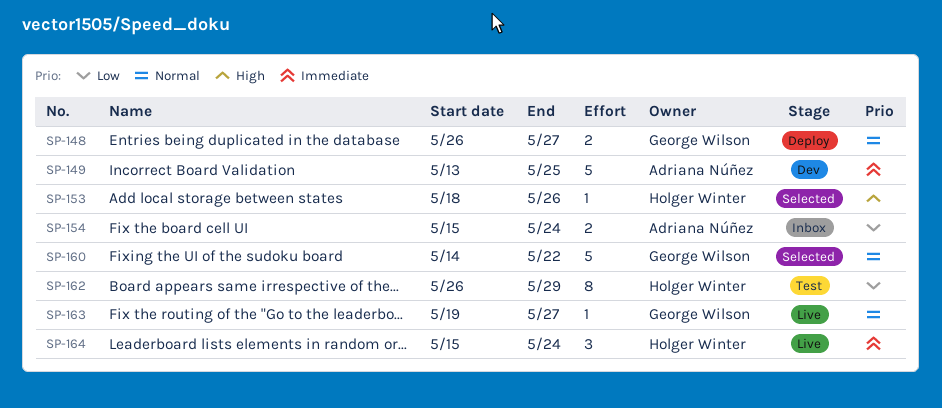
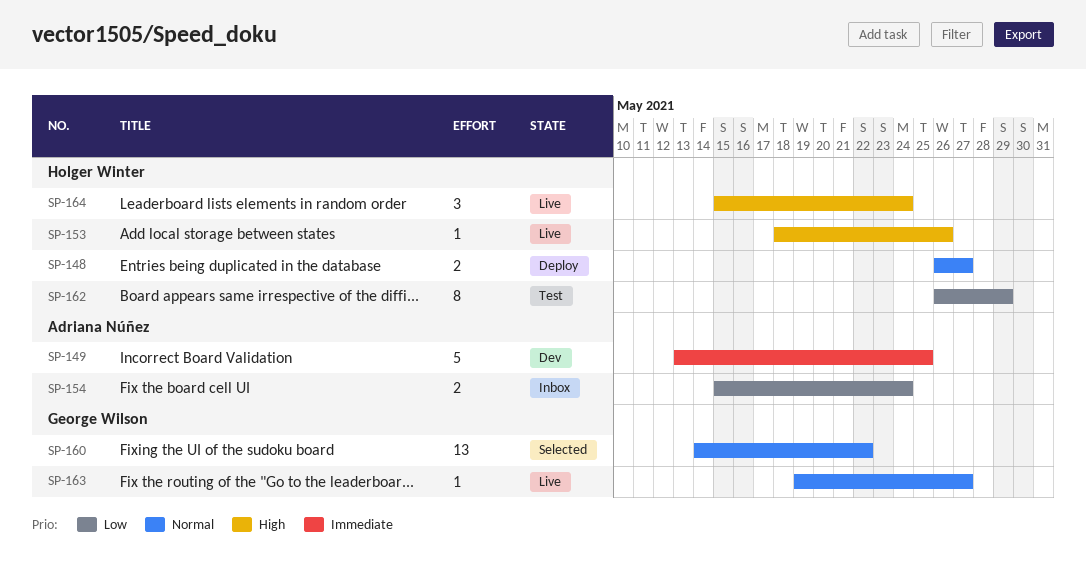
SP-148, owner: George Wilson -> Holger Winter
SP-153, status: Selected -> Live
SP-160, estimate: 5 -> 13
SP-164, priority: Immediate -> High

